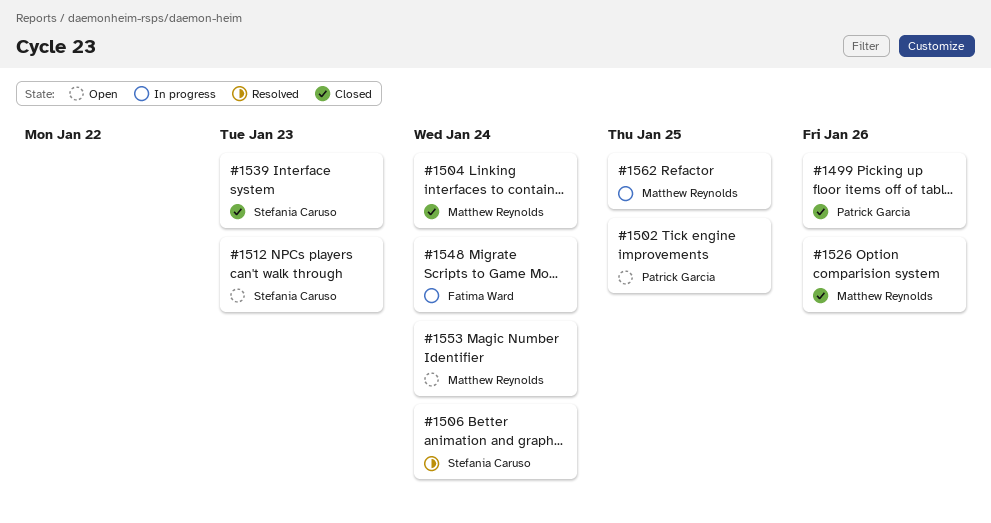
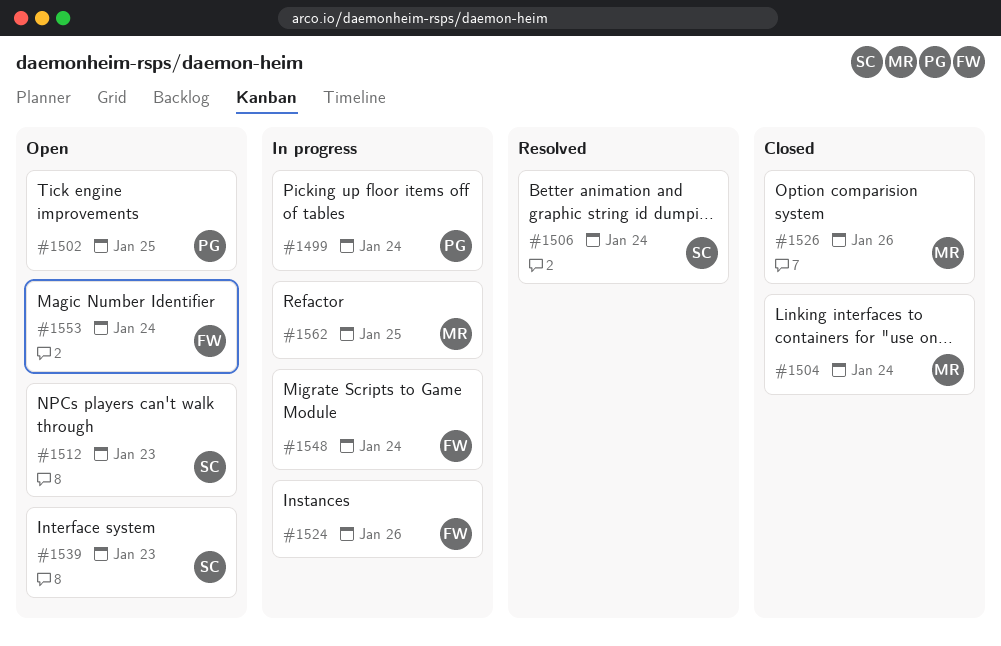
#1499, status: Closed -> In progress
#1499, due: Jan 26 -> Jan 24
#1524: none -> present
#1539, status: Closed -> Open
#1553, owner: Matthew Reynolds -> Fatima Ward

